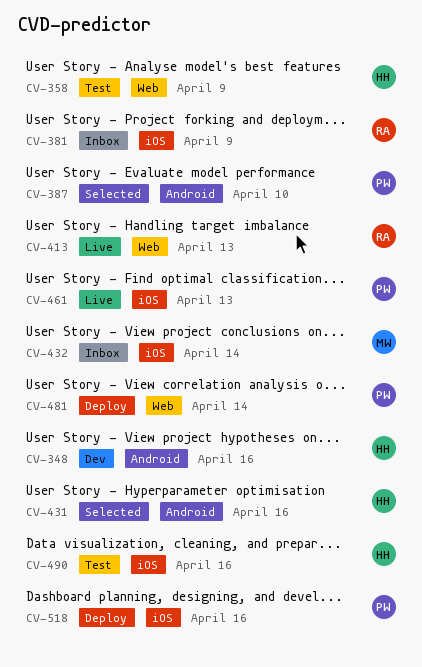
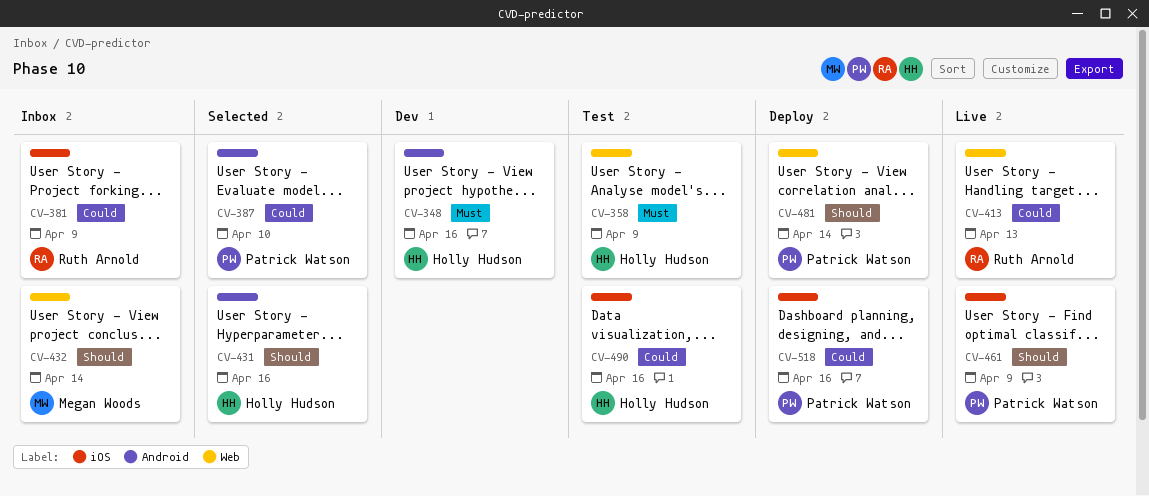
CV-432, label: iOS -> Web
CV-461, due: Apr 13 -> Apr 9

